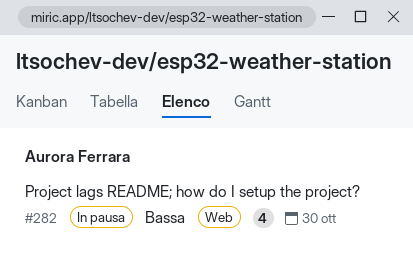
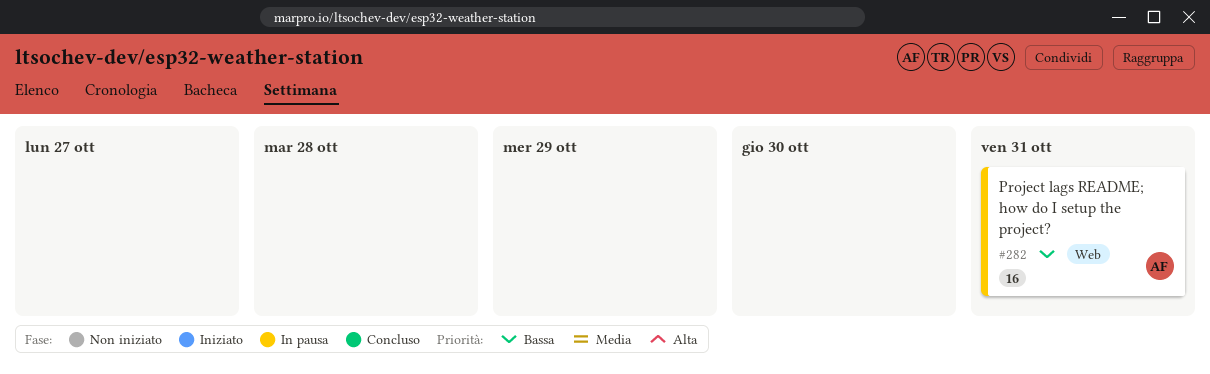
#282, estimate: 4 -> 16
#282, due: Oct 30 -> Oct 31

